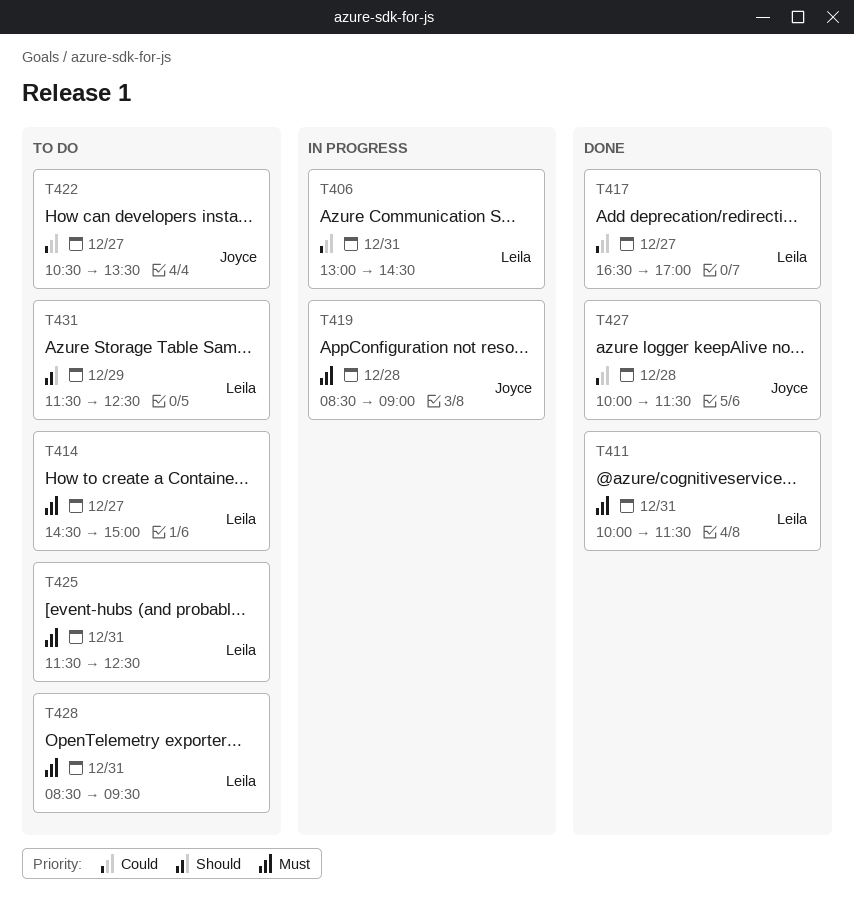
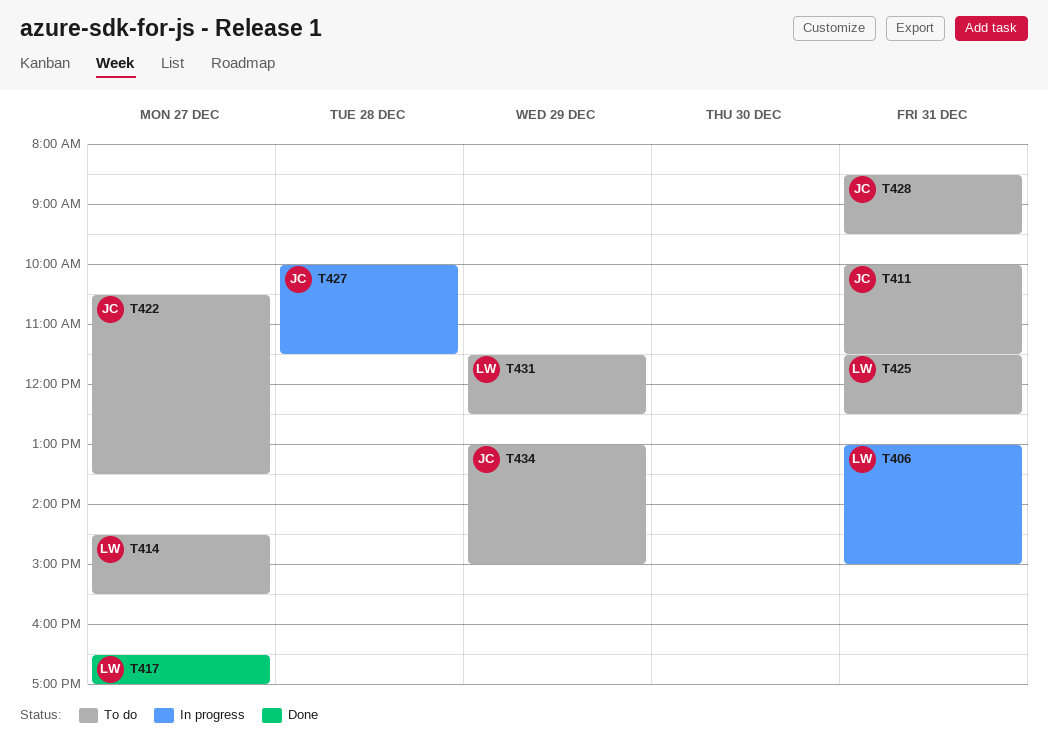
T406, ends: 14:30 -> 15:00
T411, status: Done -> To do
T411, owner: Leila -> Joyce
T414, ends: 15:00 -> 15:30
T419: present -> none
T427, status: Done -> In progress
T428, owner: Leila -> Joyce
T434: none -> present

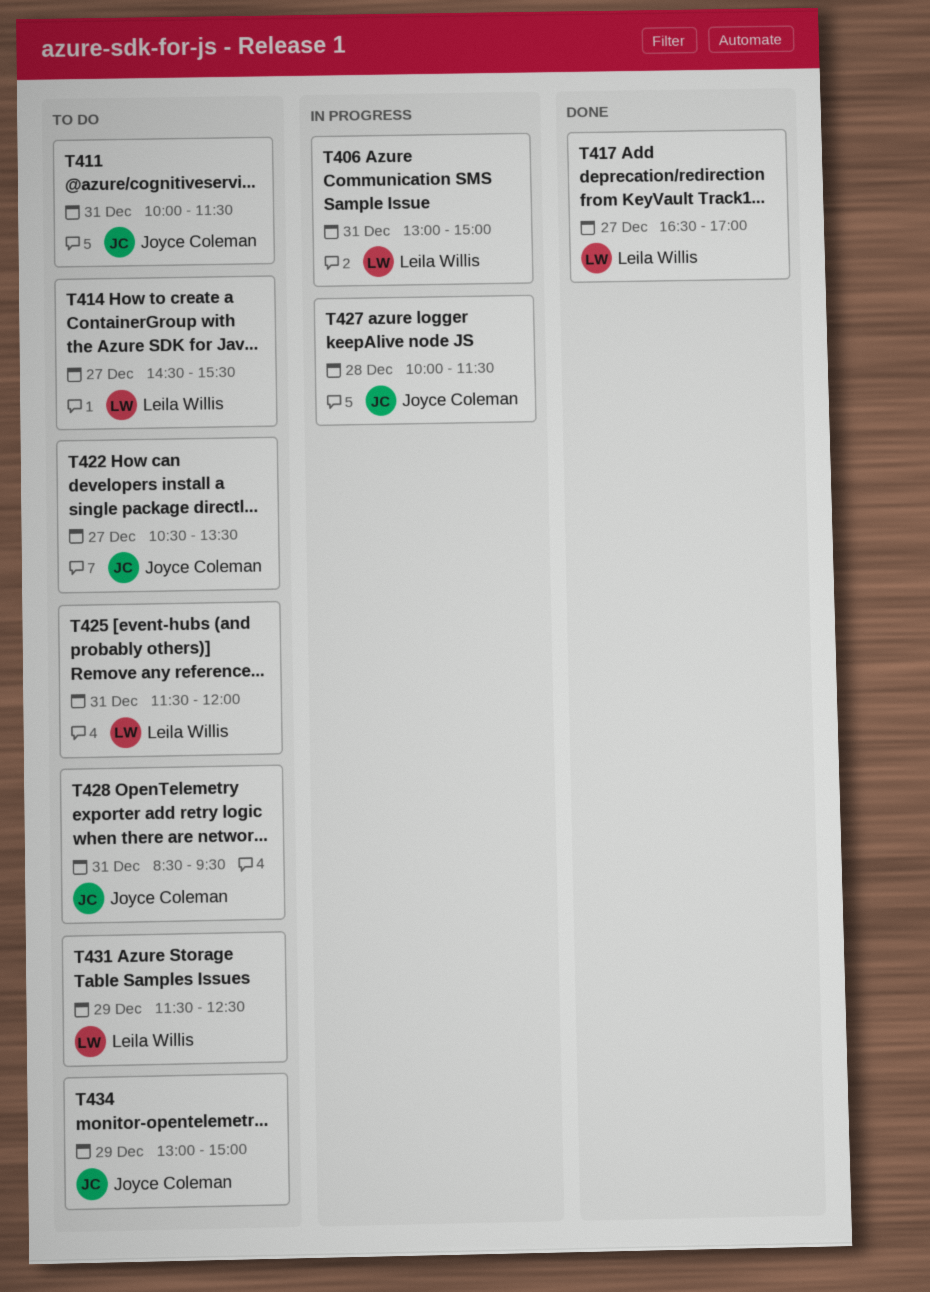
T425, ends: 12:30 -> 12:00

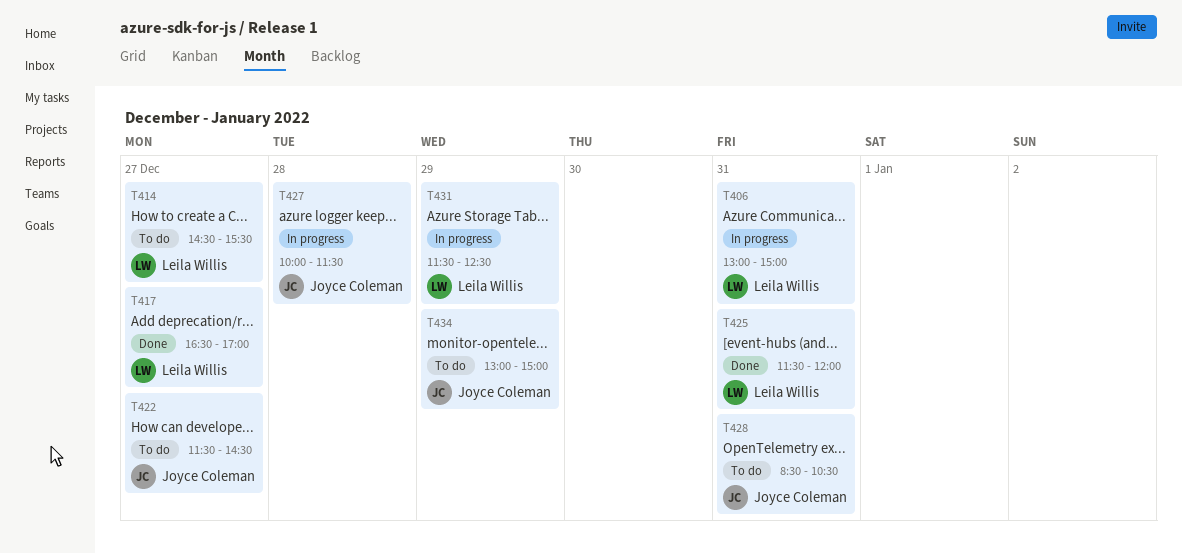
T411: present -> none
T422, begins: 10:30 -> 11:30
T422, ends: 13:30 -> 14:30
T425, status: To do -> Done
T428, ends: 09:30 -> 10:30
T431, status: To do -> In progress

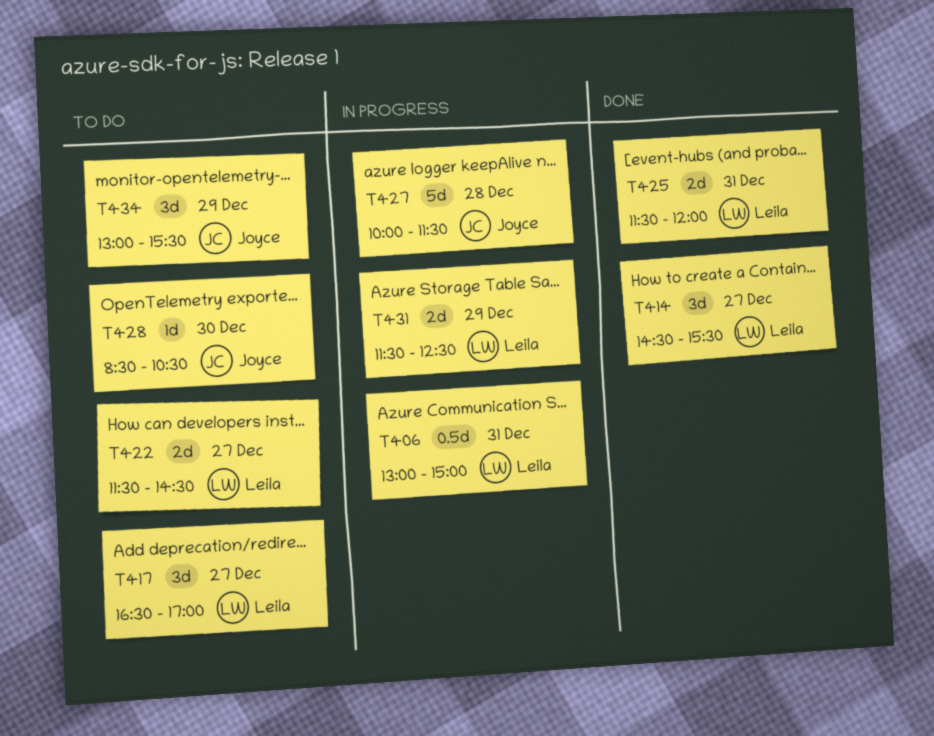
T414, status: To do -> Done
T417, status: Done -> To do
T422, owner: Joyce Coleman -> Leila Willis
T428, day: Dec 31 -> Dec 30
T434, ends: 15:00 -> 15:30

